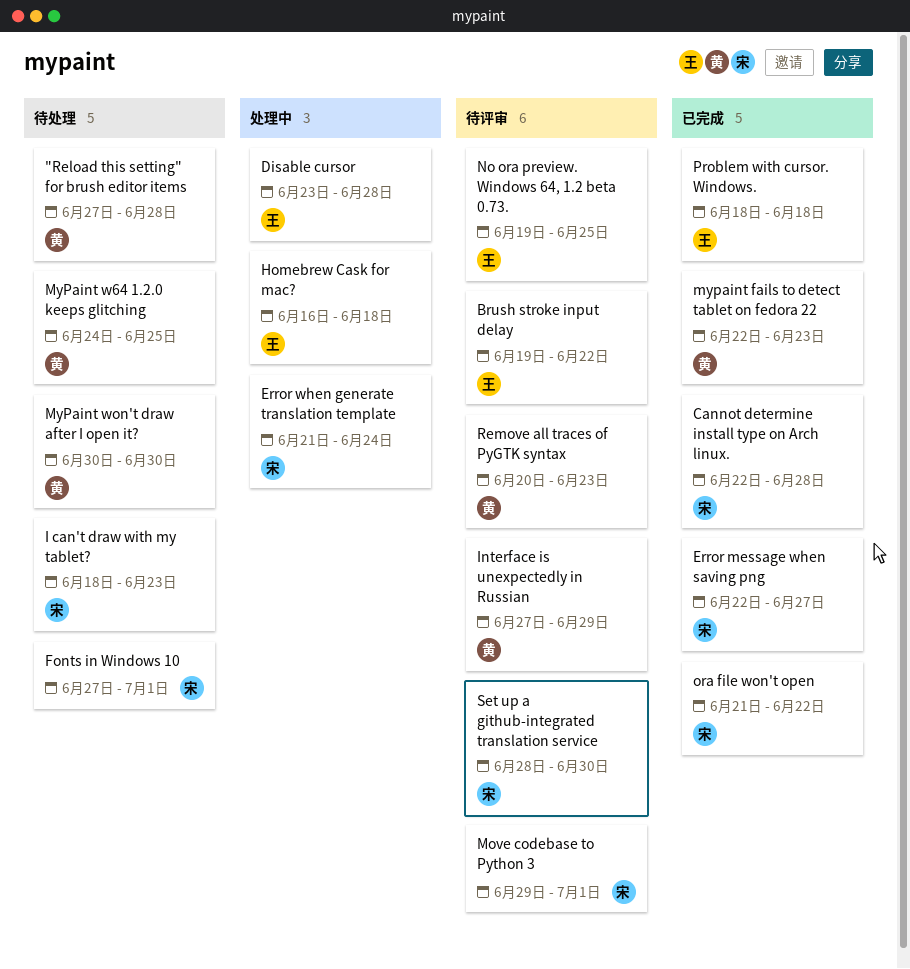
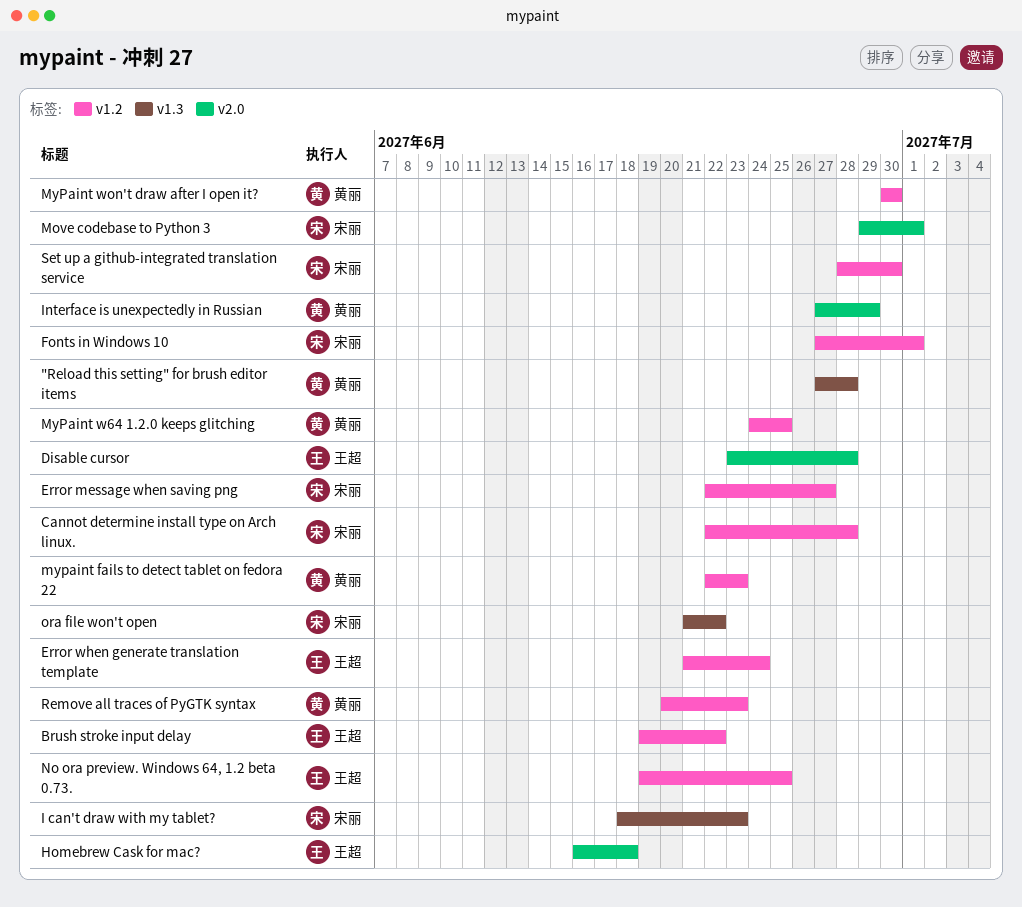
Error when generate translation template, owner: 宋丽 -> 王超
Problem with cursor. Windows.: present -> none

